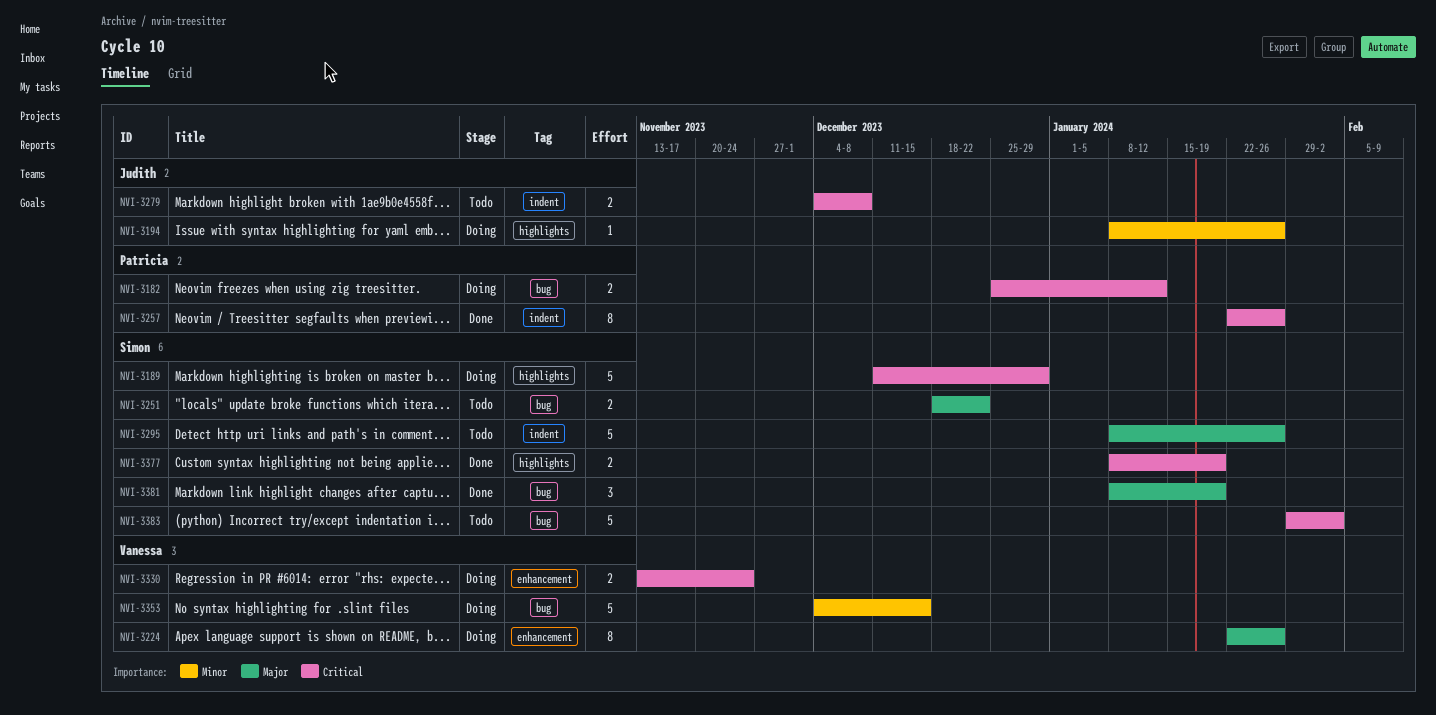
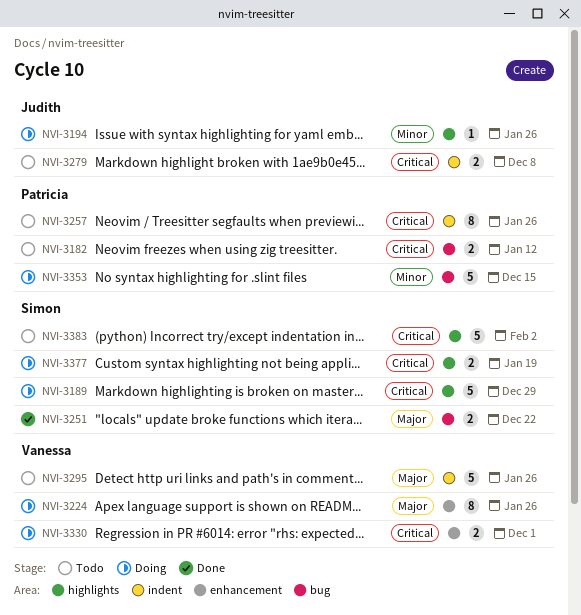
NVI-3182, status: Doing -> Todo
NVI-3251, status: Todo -> Done
NVI-3257, status: Done -> Todo
NVI-3295, owner: Simon -> Vanessa
NVI-3330, due: Nov 24 -> Dec 1
NVI-3353, owner: Vanessa -> Patricia
NVI-3377, status: Done -> Doing
NVI-3381: present -> none
NVI-3383, label: bug -> highlights

